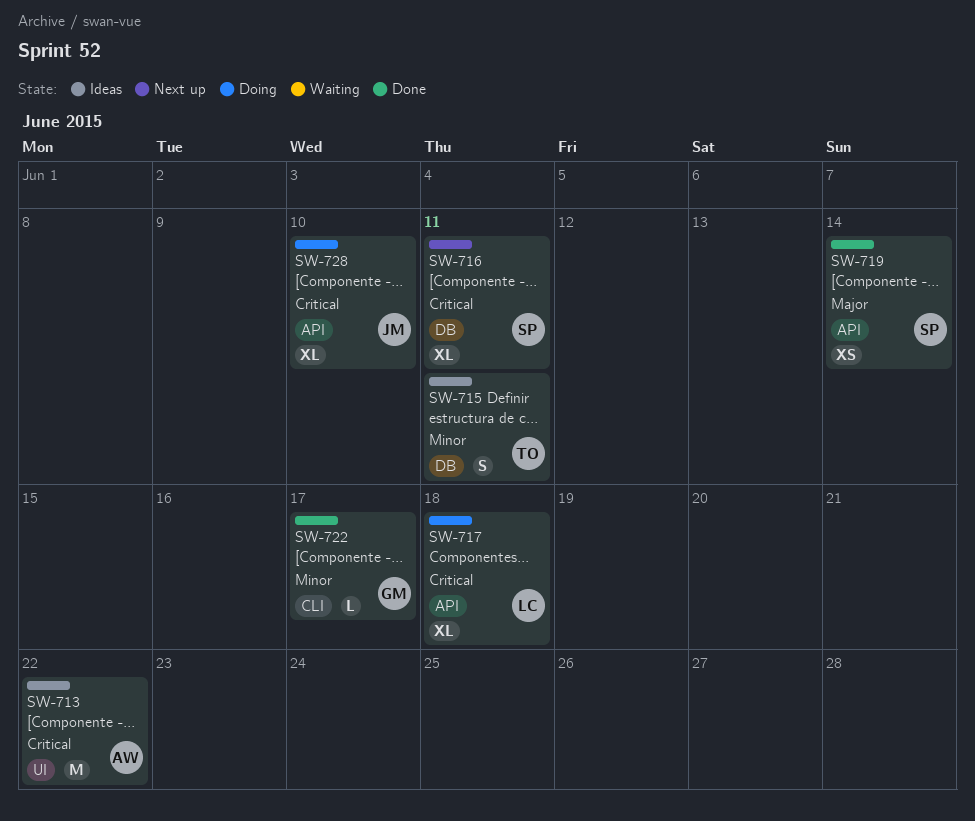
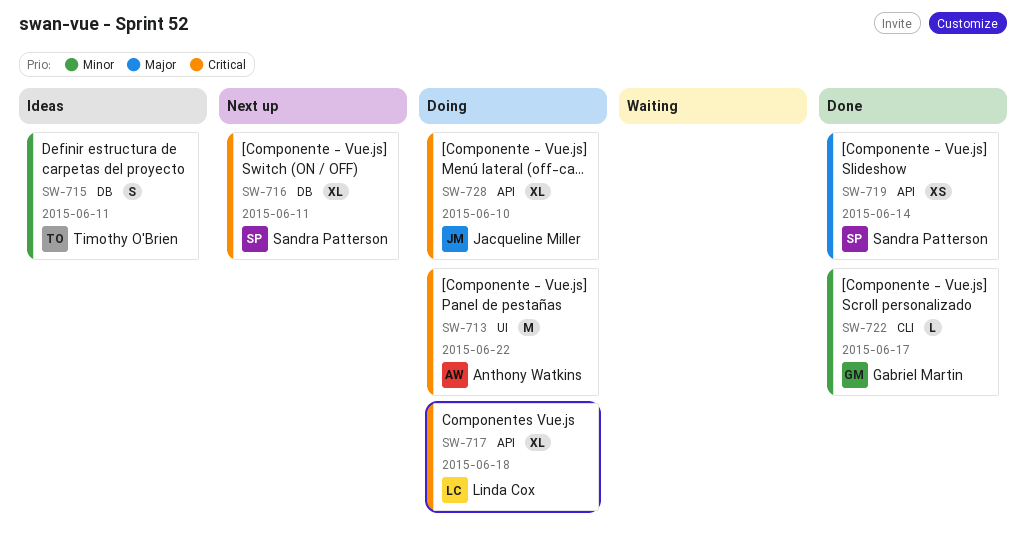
SW-713, status: Ideas -> Doing

